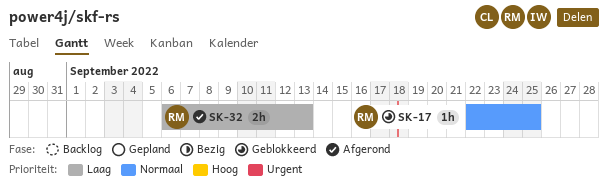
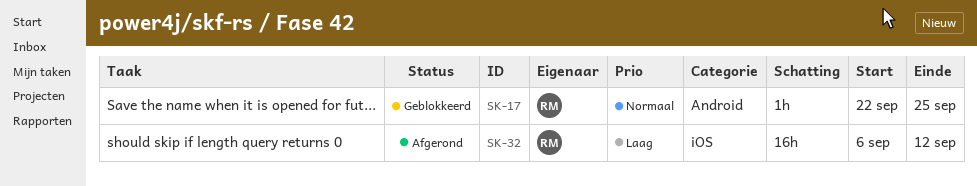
SK-32, estimate: 2h -> 16h
SK-32, due: Sep 13 -> Sep 12

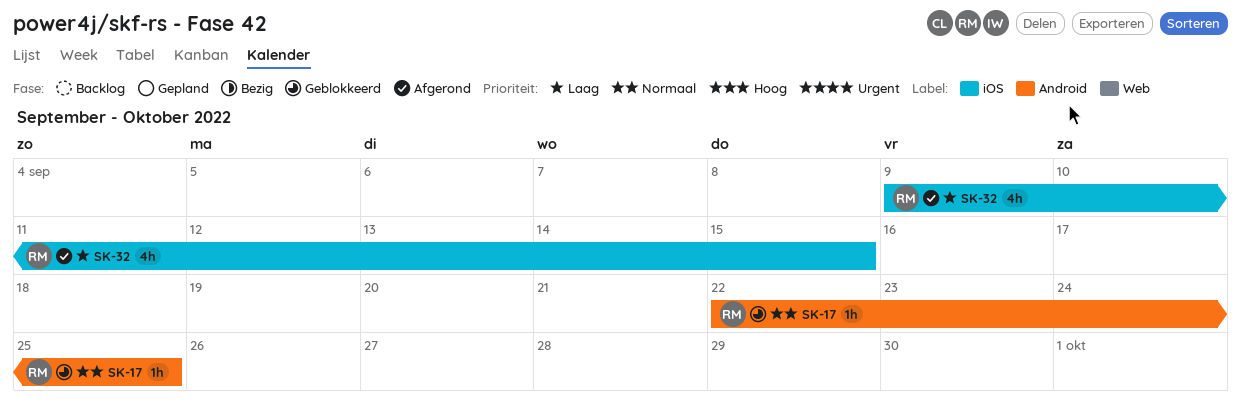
SK-32, estimate: 16h -> 4h
SK-32, start: Sep 6 -> Sep 9
SK-32, due: Sep 12 -> Sep 15

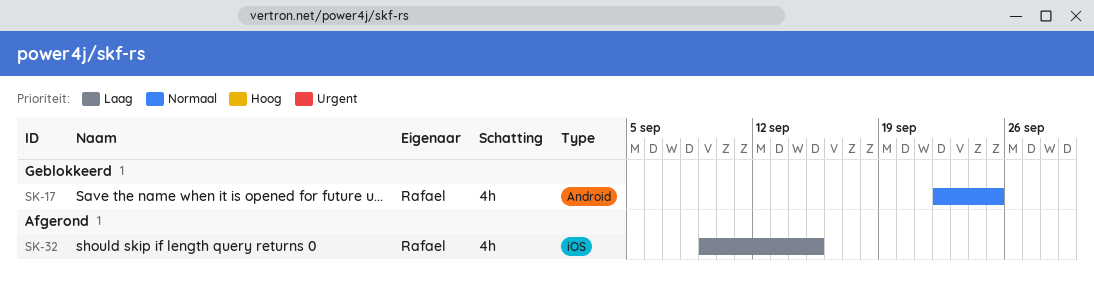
SK-17, estimate: 1h -> 4h

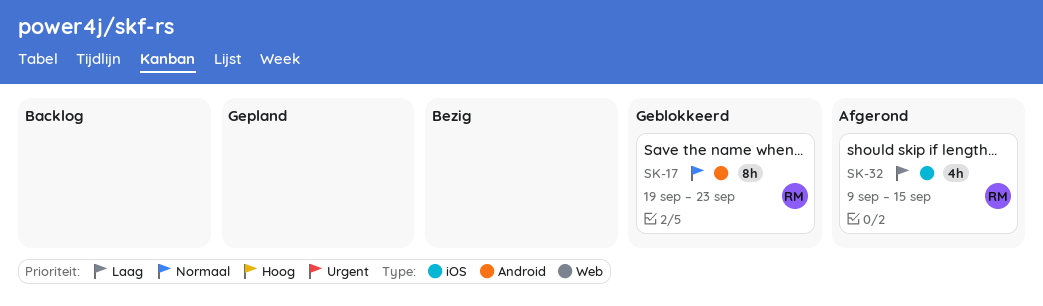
SK-17, estimate: 4h -> 8h
SK-17, start: Sep 22 -> Sep 19
SK-17, due: Sep 25 -> Sep 23

